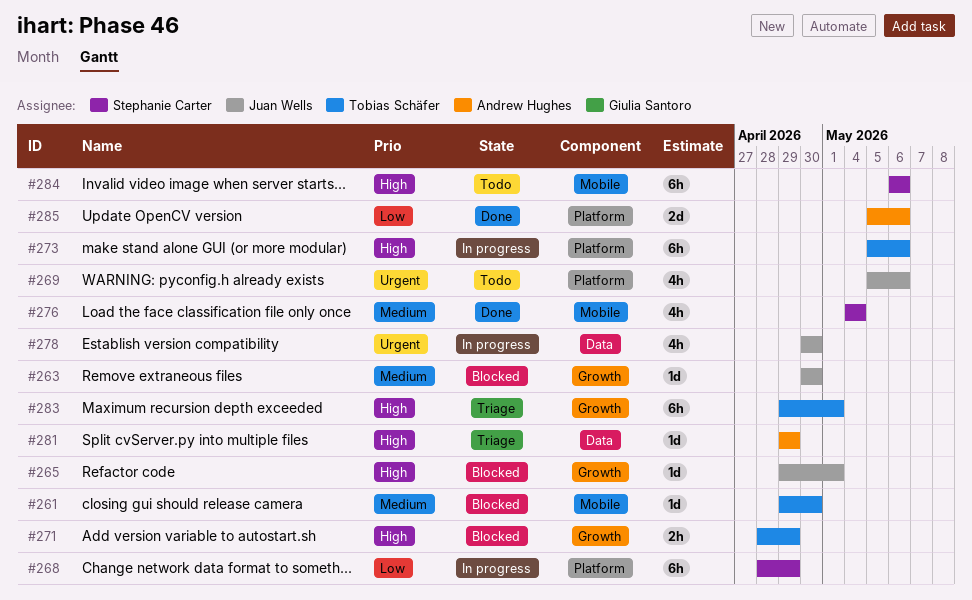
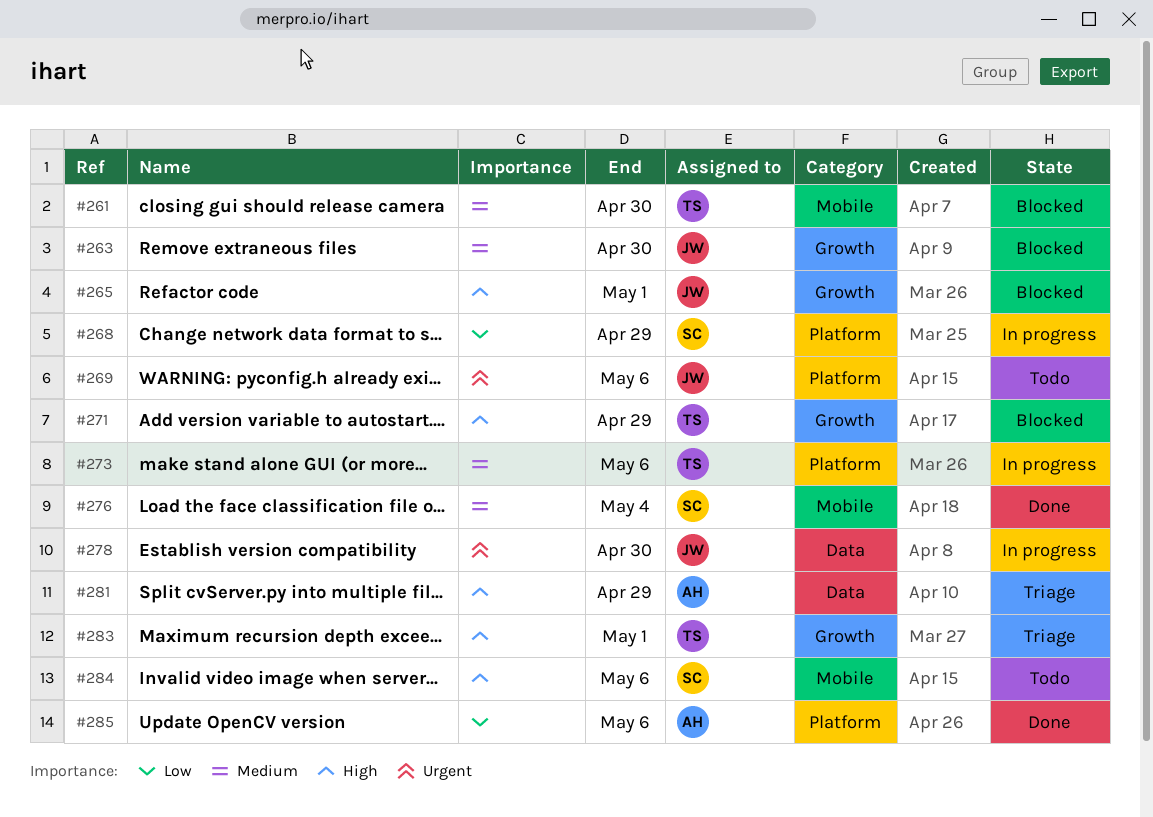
#273, priority: High -> Medium

